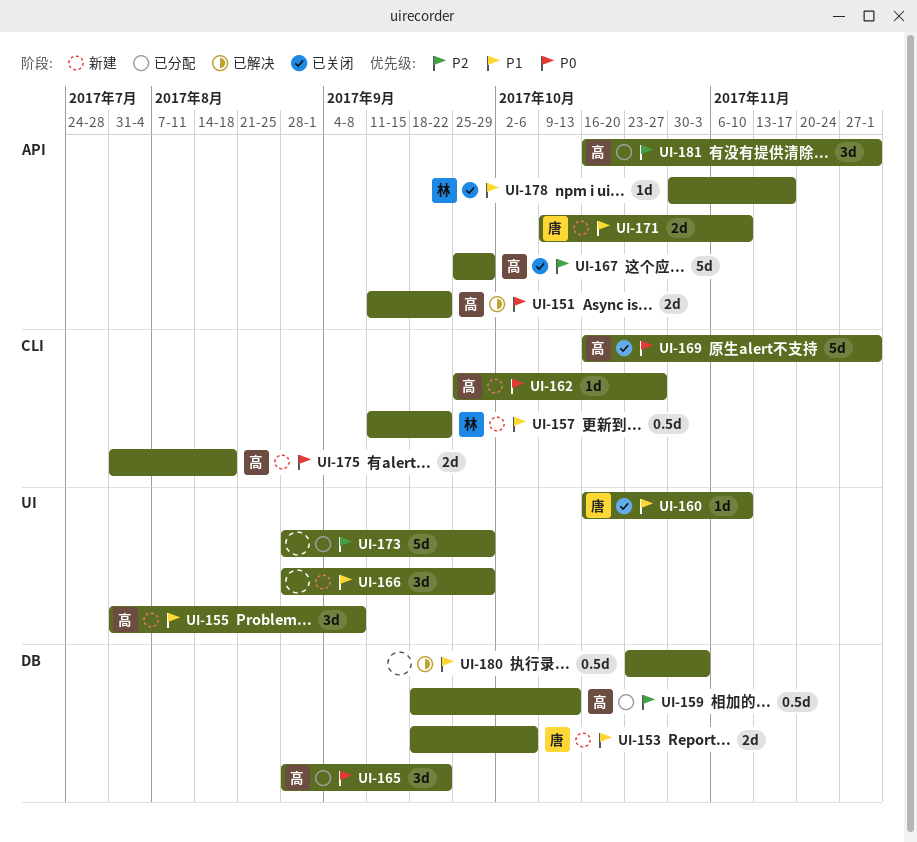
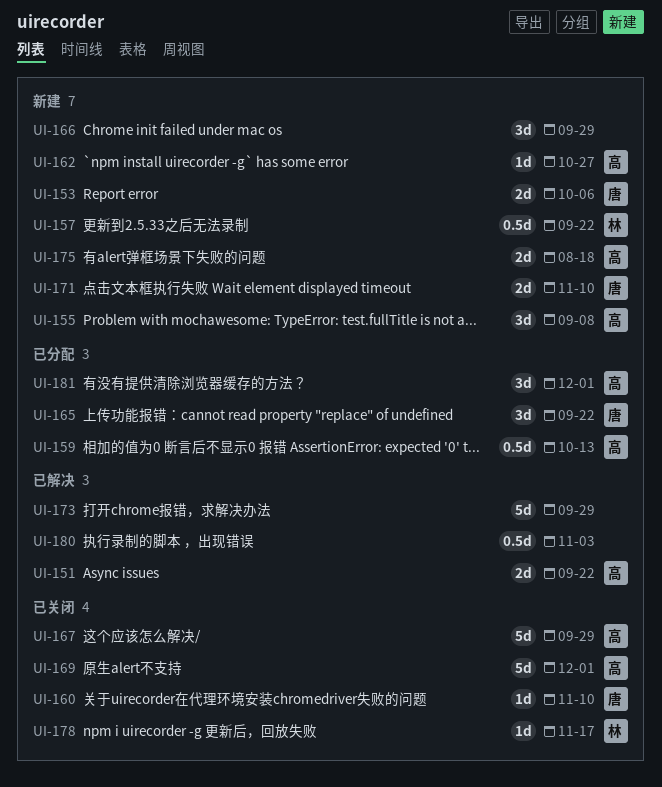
UI-165, owner: 高 -> 唐
UI-173, status: 已分配 -> 已解决

